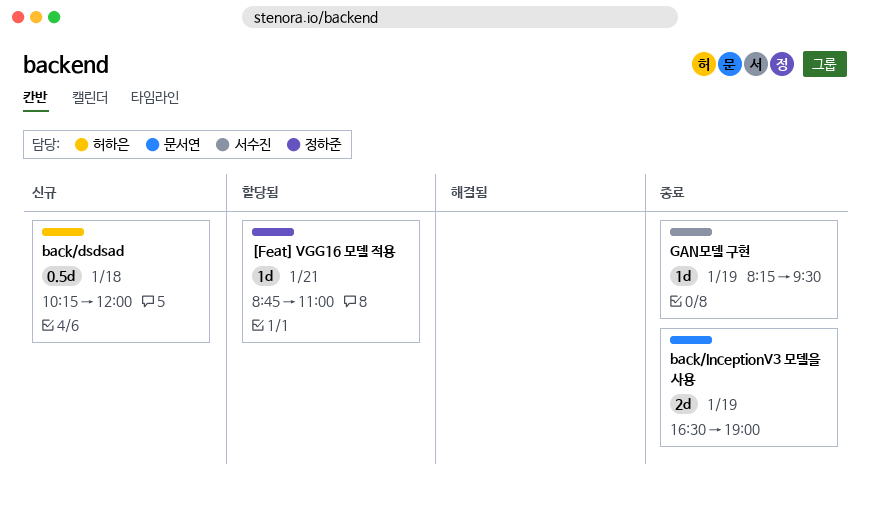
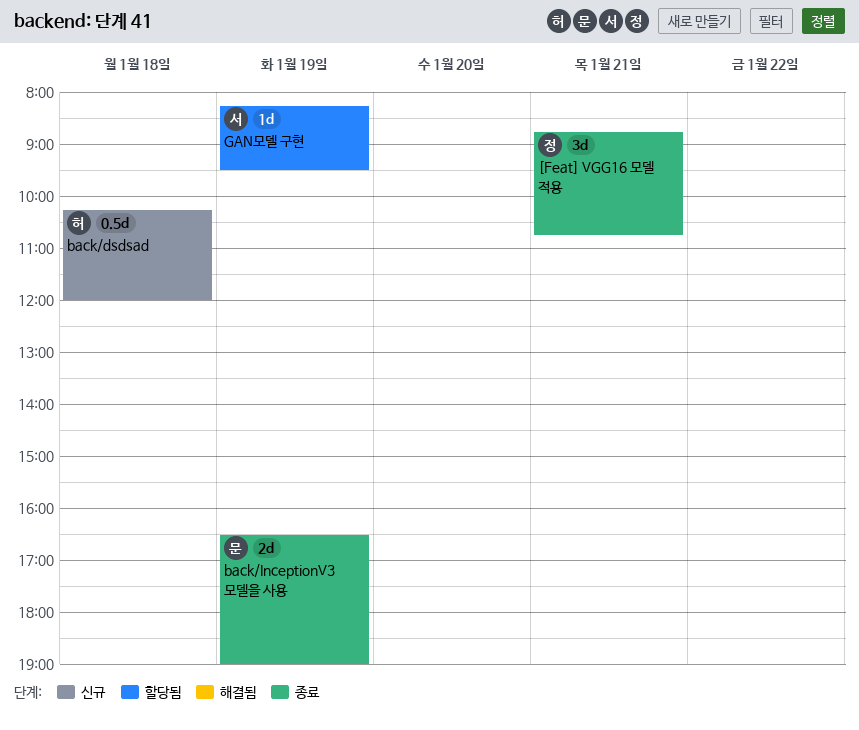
[Feat] VGG16 모델 적용, status: 할당됨 -> 종료
[Feat] VGG16 모델 적용, estimate: 1d -> 3d
[Feat] VGG16 모델 적용, ends: 11:00 -> 10:45
GAN모델 구현, status: 종료 -> 할당됨

